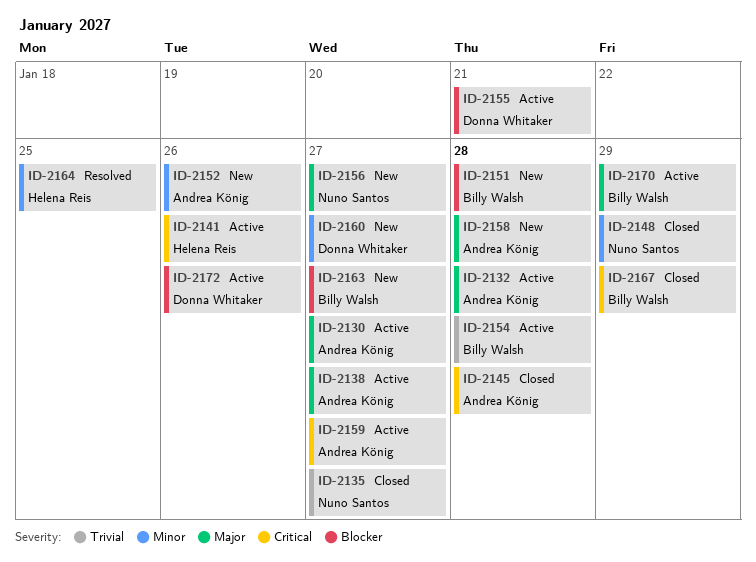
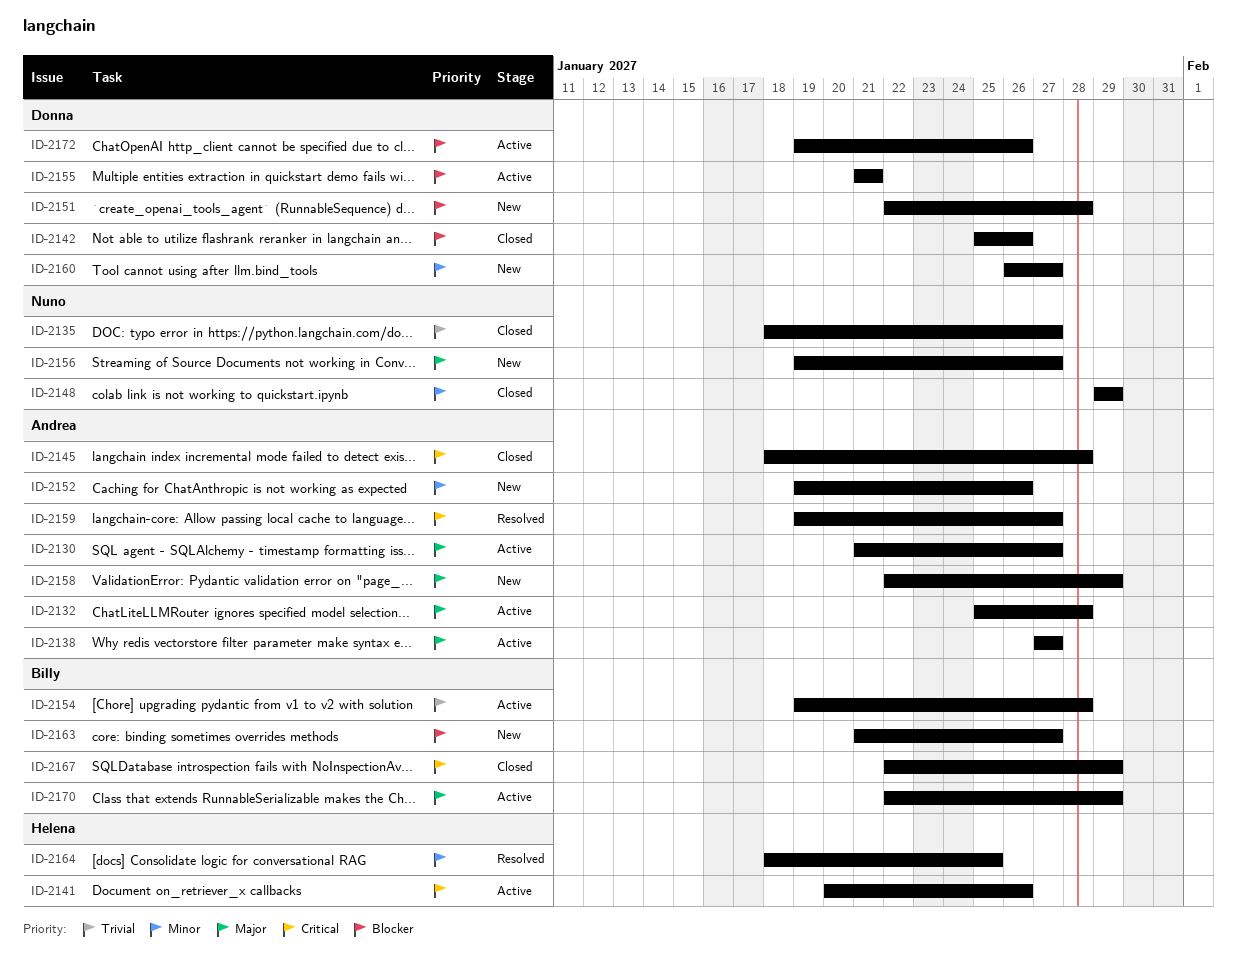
ID-2142: none -> present
ID-2151, owner: Billy Walsh -> Donna Whitaker
ID-2158, due: Jan 28 -> Jan 29
ID-2159, status: Active -> Resolved

